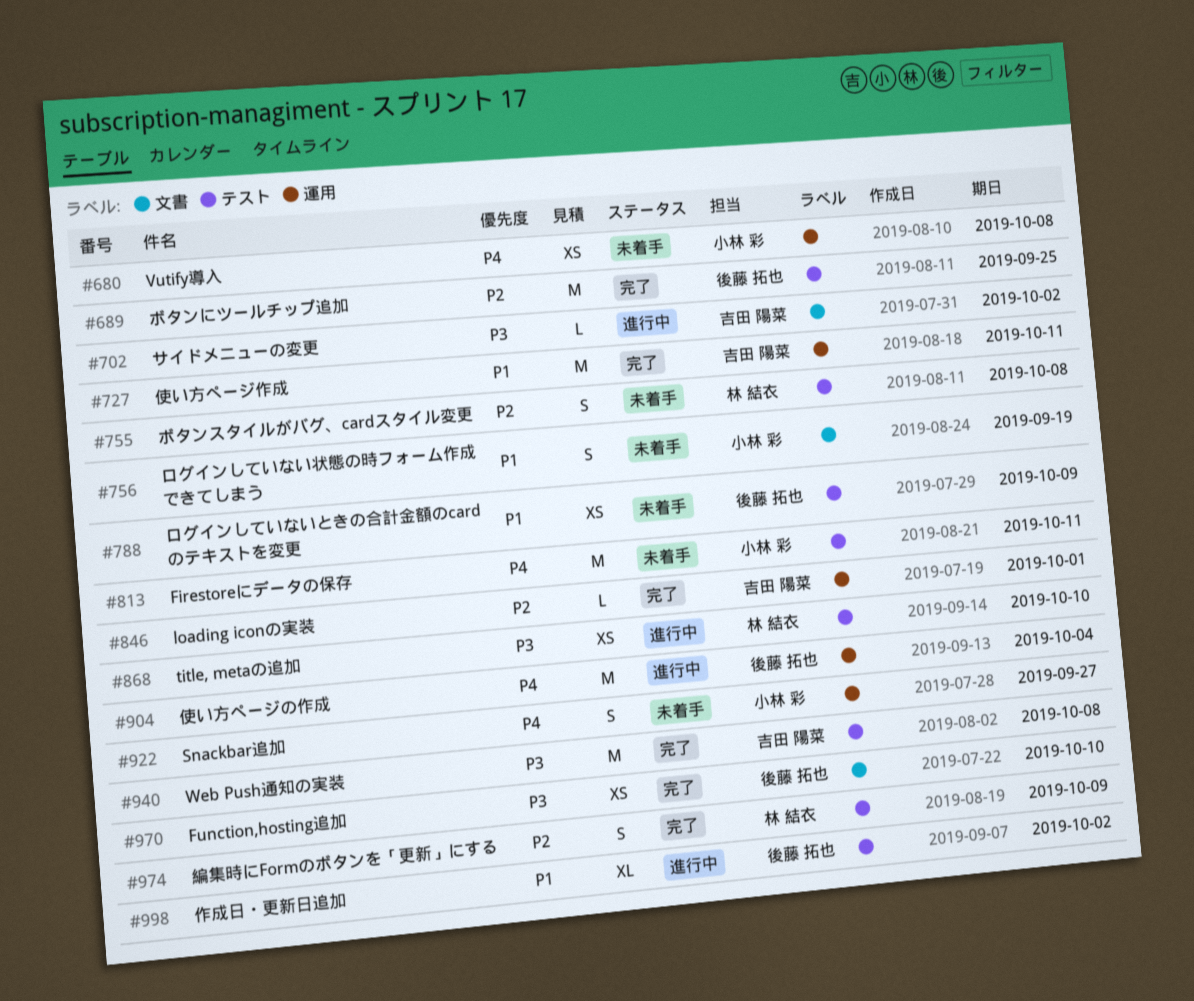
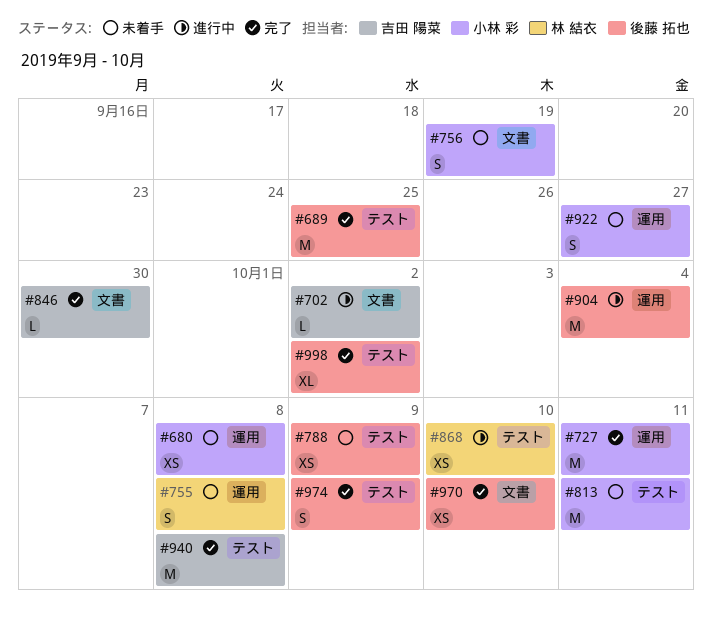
#727, owner: 吉田 陽菜 -> 小林 彩
#755, label: テスト -> 運用
#846, label: 運用 -> 文書
#846, due: Oct 1 -> Sep 30
#974, owner: 林 結衣 -> 後藤 拓也
#998, status: 進行中 -> 完了

